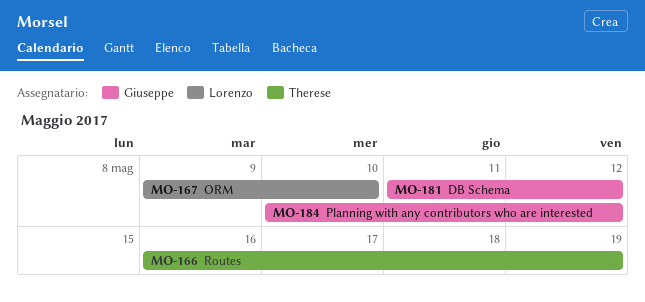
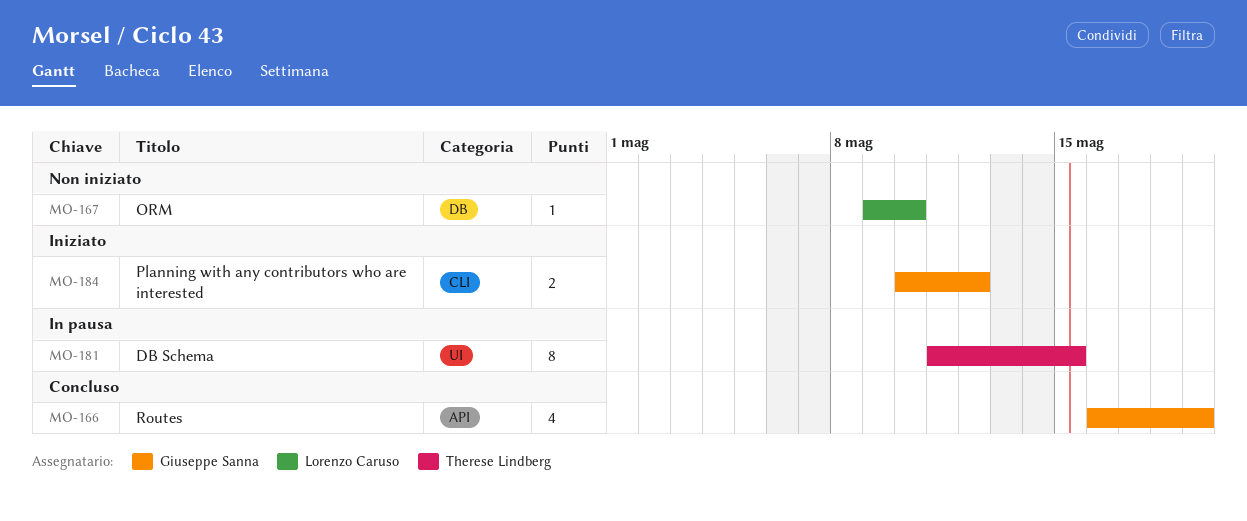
MO-166, owner: Therese Lindberg -> Giuseppe Sanna
MO-181, owner: Giuseppe Sanna -> Therese Lindberg
MO-181, due: May 12 -> May 15

